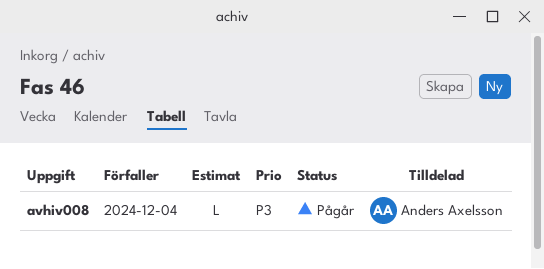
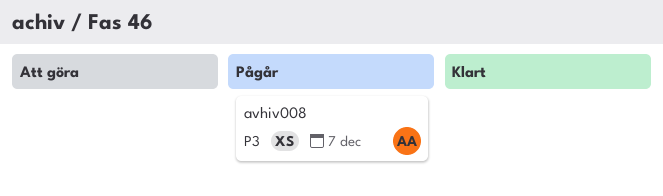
avhiv008, estimate: L -> XS
avhiv008, due: Dec 4 -> Dec 7

